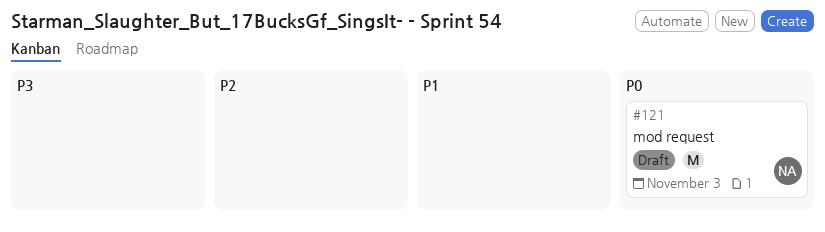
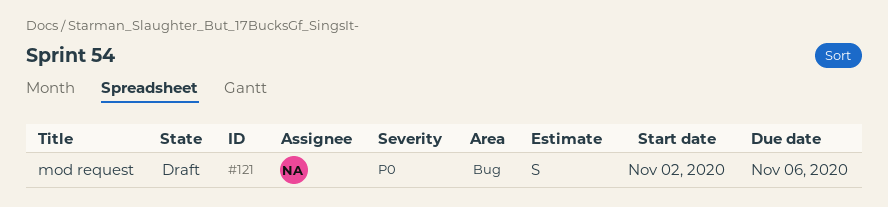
#121, estimate: M -> S
#121, due: Nov 3 -> Nov 6

